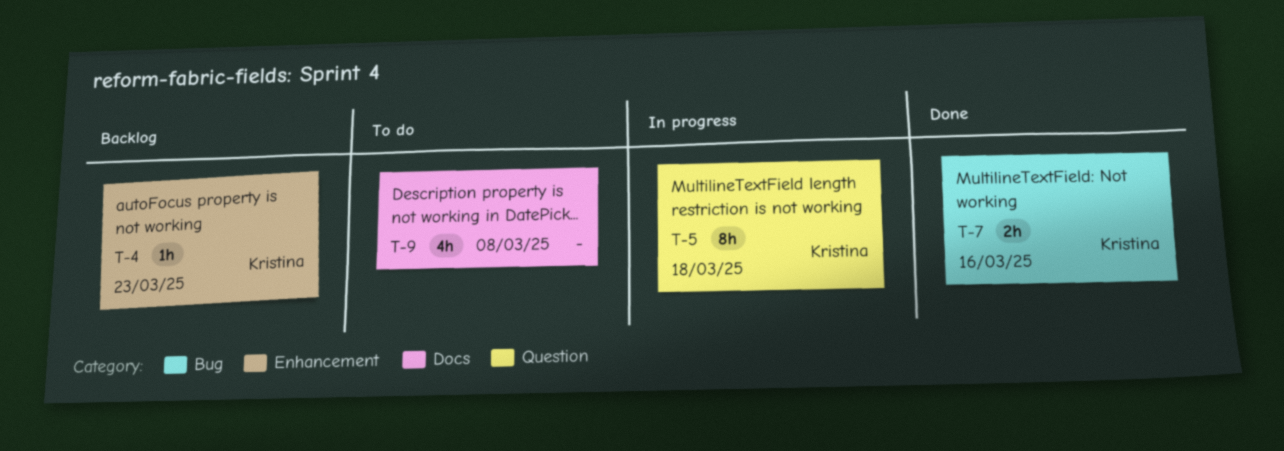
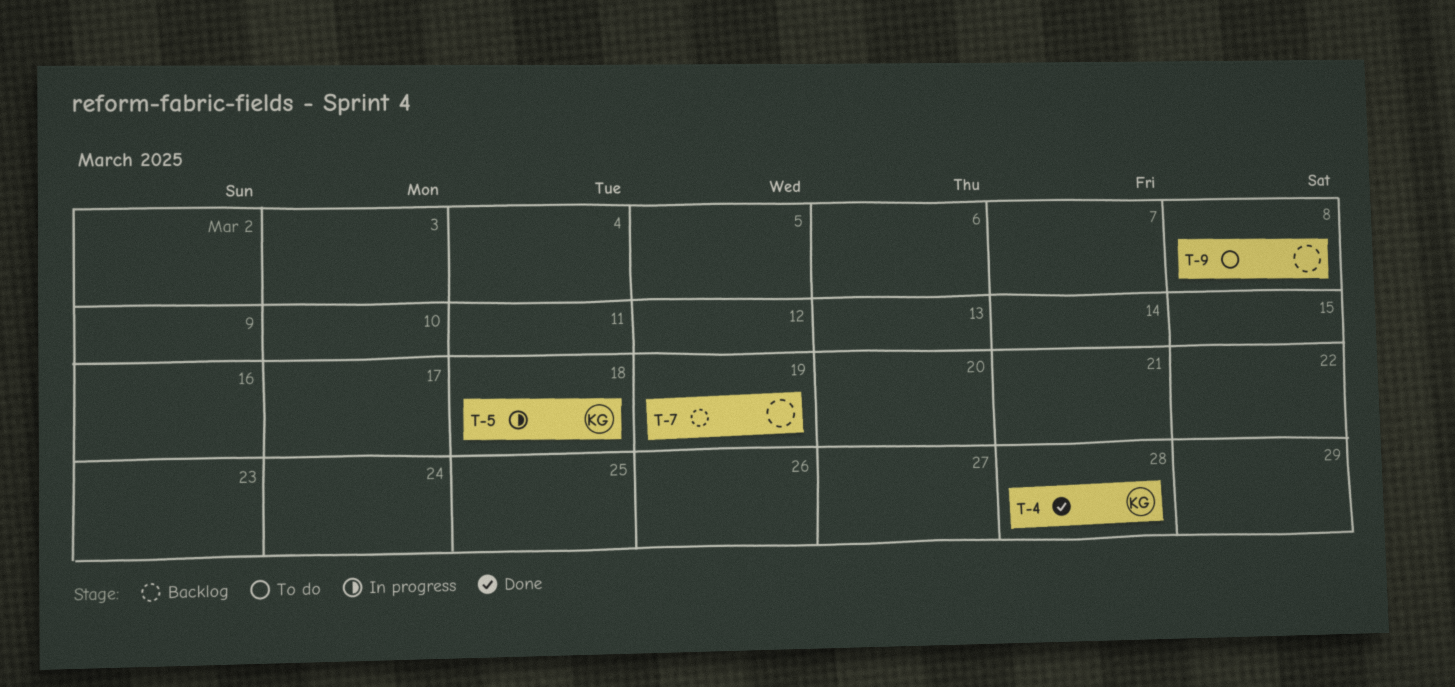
T-4, status: Backlog -> Done
T-4, due: Mar 23 -> Mar 28
T-7, status: Done -> Backlog
T-7, owner: Kristina -> none
T-7, due: Mar 16 -> Mar 19

